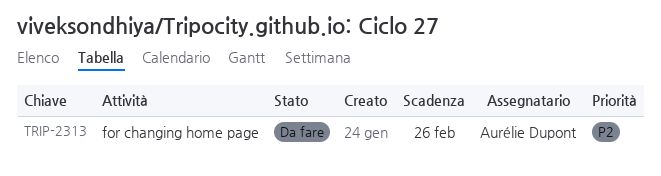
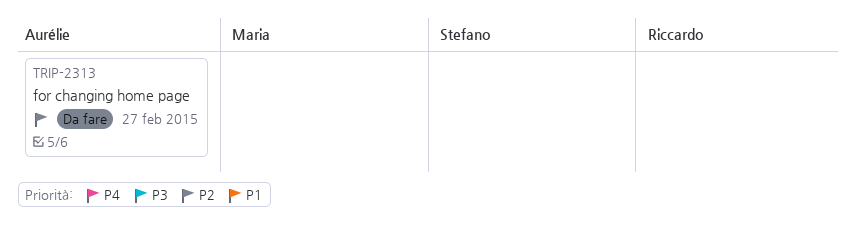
TRIP-2313, due: Feb 26 -> Feb 27

